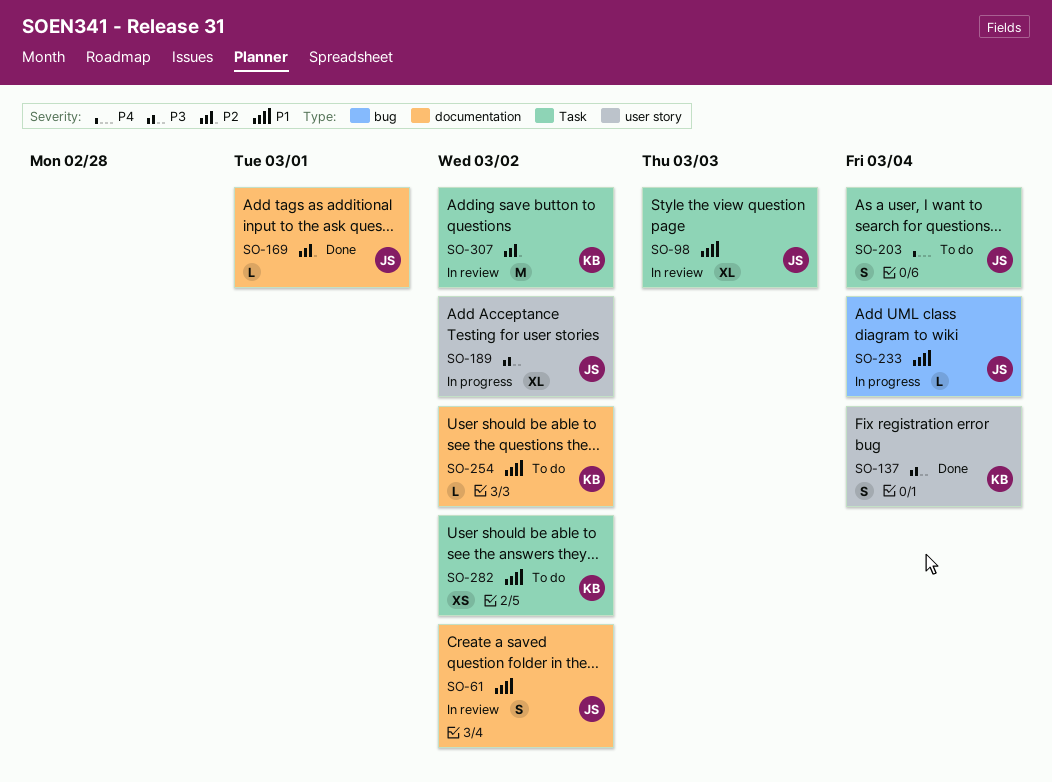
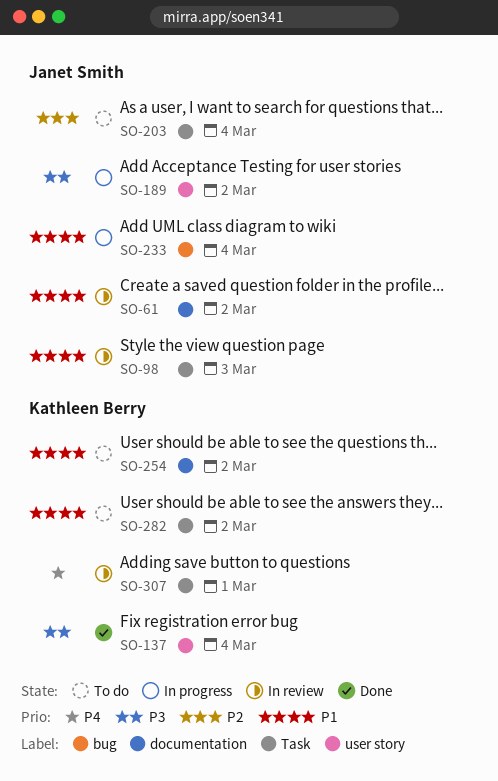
SO-169: present -> none
SO-203, priority: P4 -> P2
SO-307, priority: P2 -> P4
SO-307, due: Mar 2 -> Mar 1

